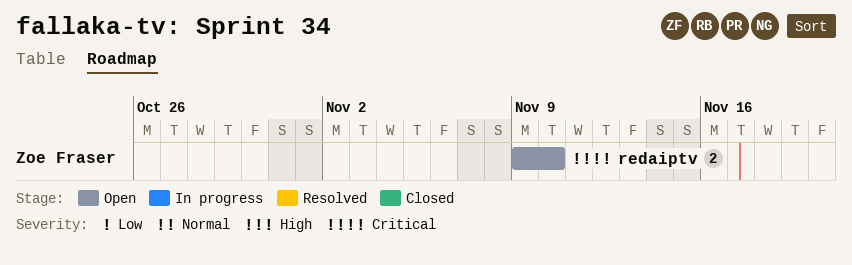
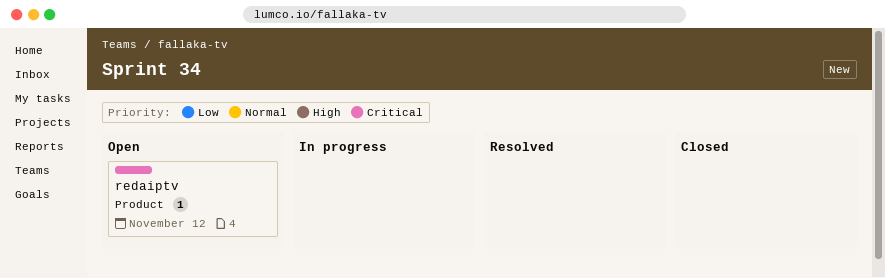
redaiptv, estimate: 2 -> 1
redaiptv, due: Nov 10 -> Nov 12

